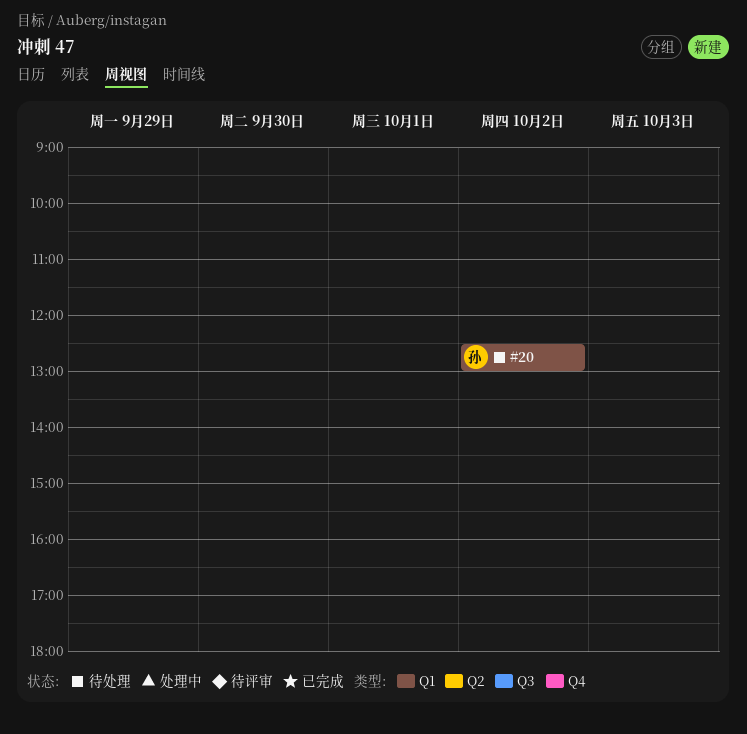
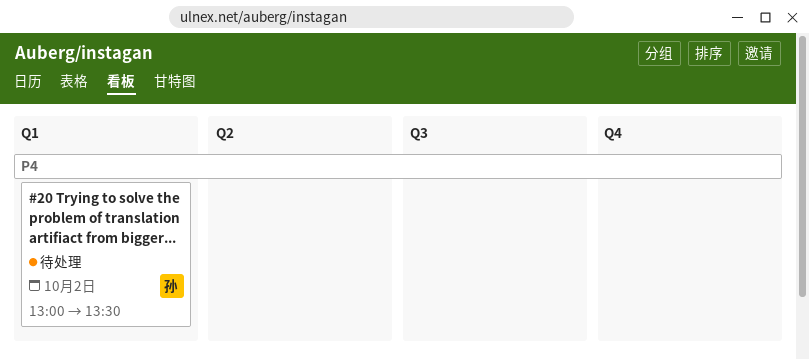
#20, begins: 12:30 -> 13:00
#20, ends: 13:00 -> 13:30

